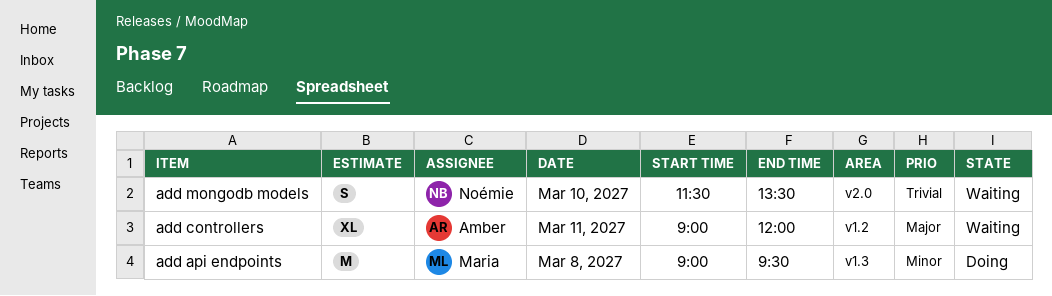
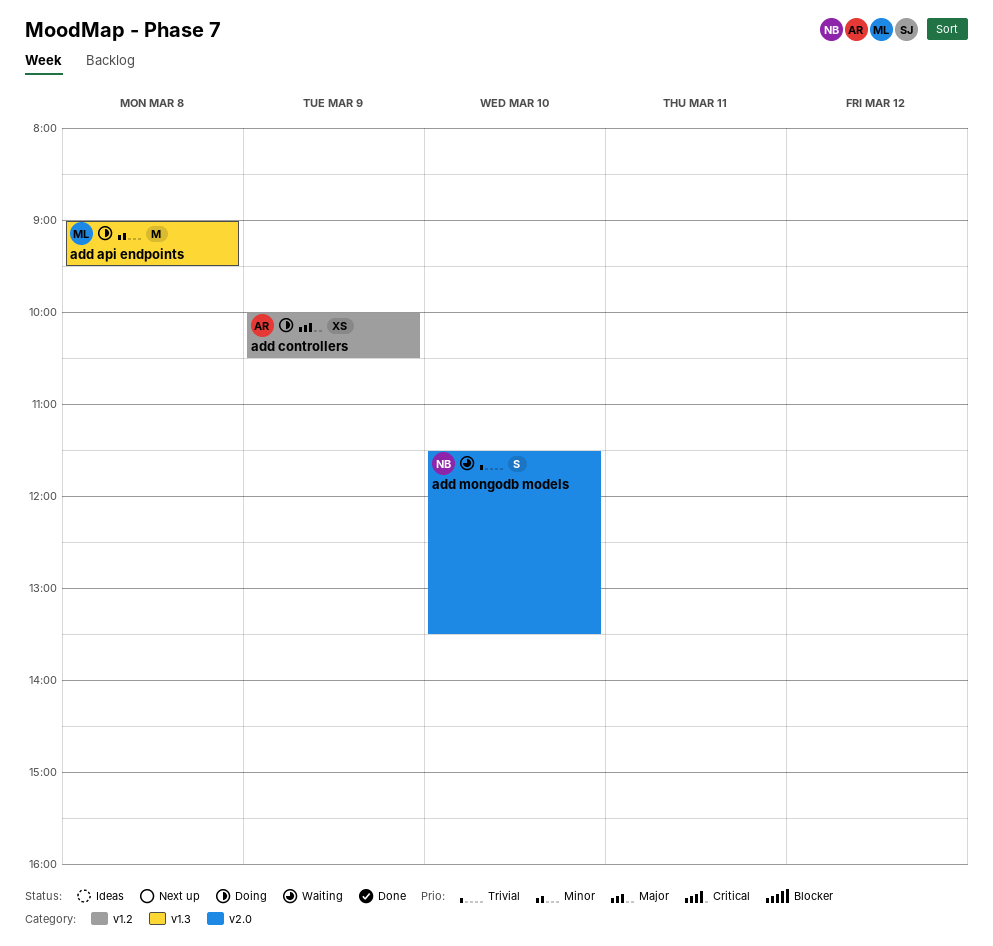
add controllers, status: Waiting -> Doing
add controllers, estimate: XL -> XS
add controllers, day: Mar 11 -> Mar 9
add controllers, begins: 09:00 -> 10:00
add controllers, ends: 12:00 -> 10:30

